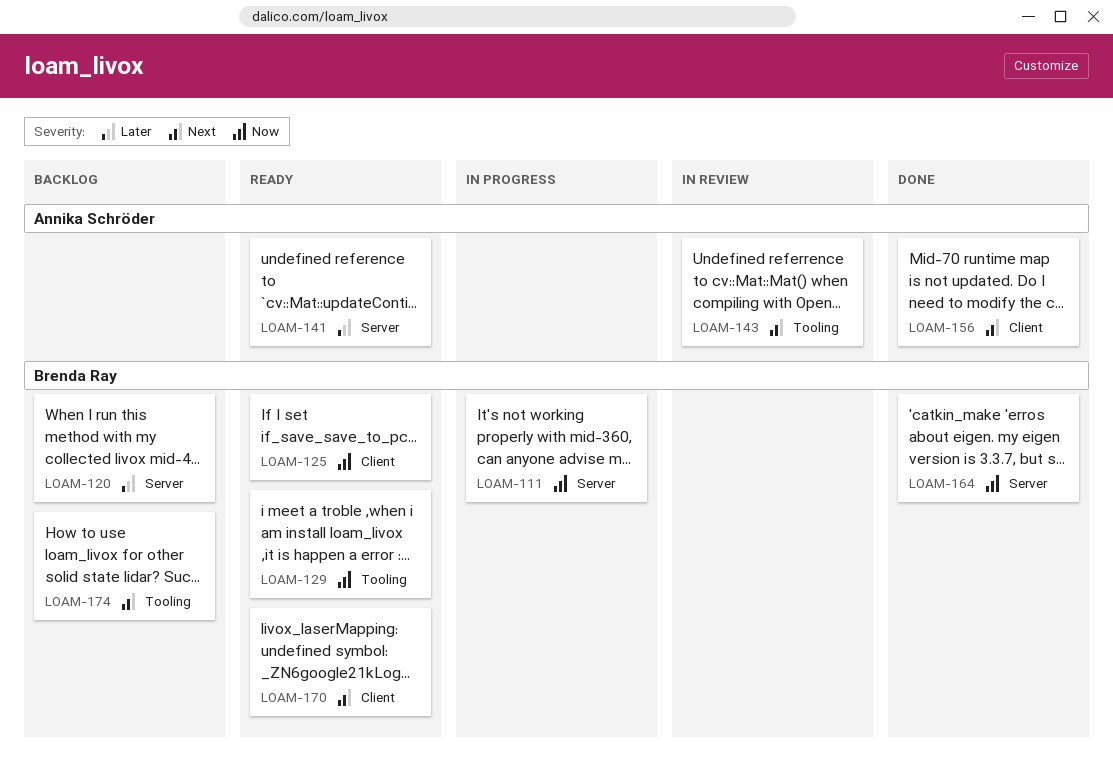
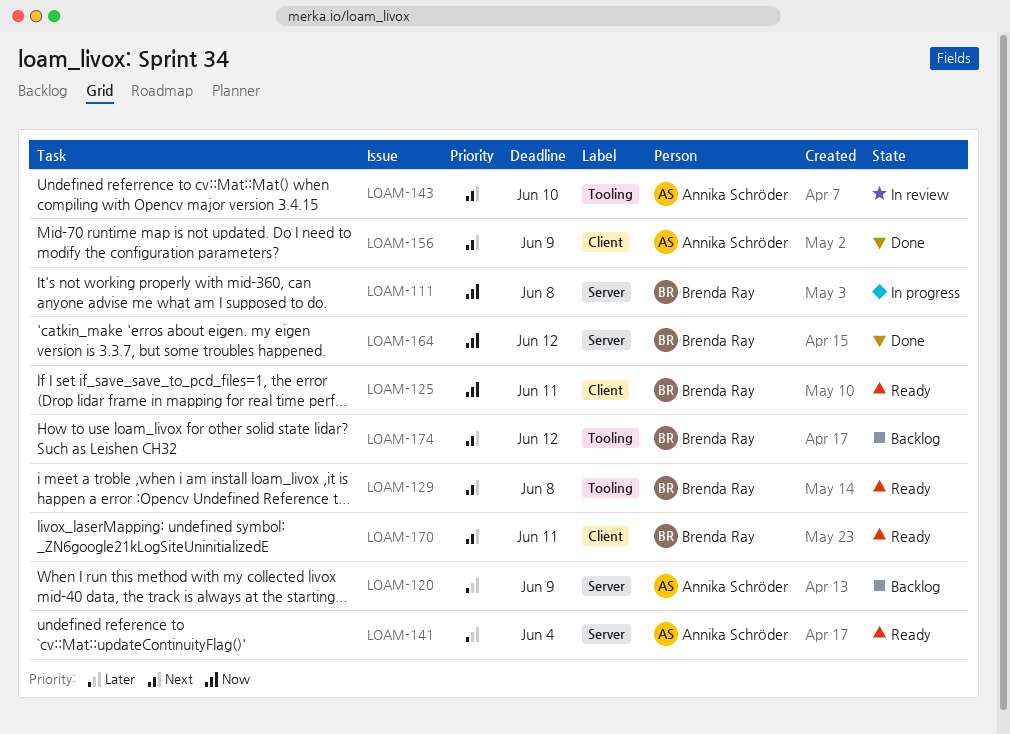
LOAM-120, owner: Brenda Ray -> Annika Schröder
LOAM-129, priority: Now -> Next

